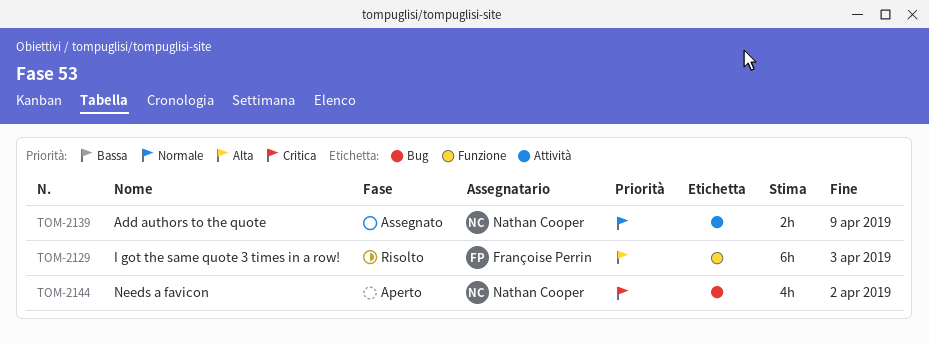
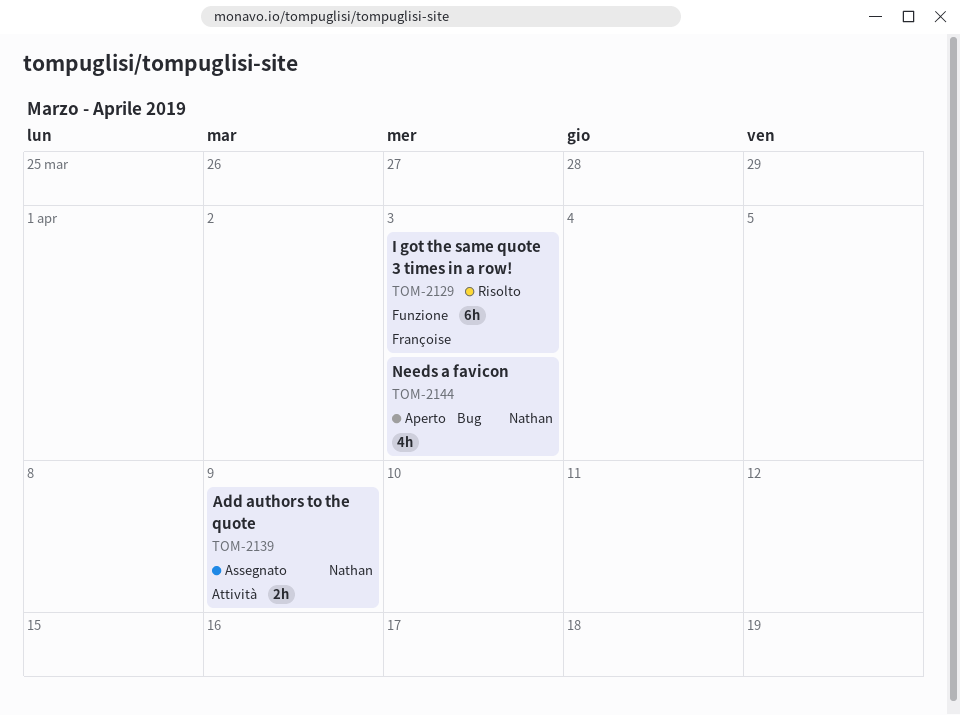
TOM-2144, due: Apr 2 -> Apr 3

